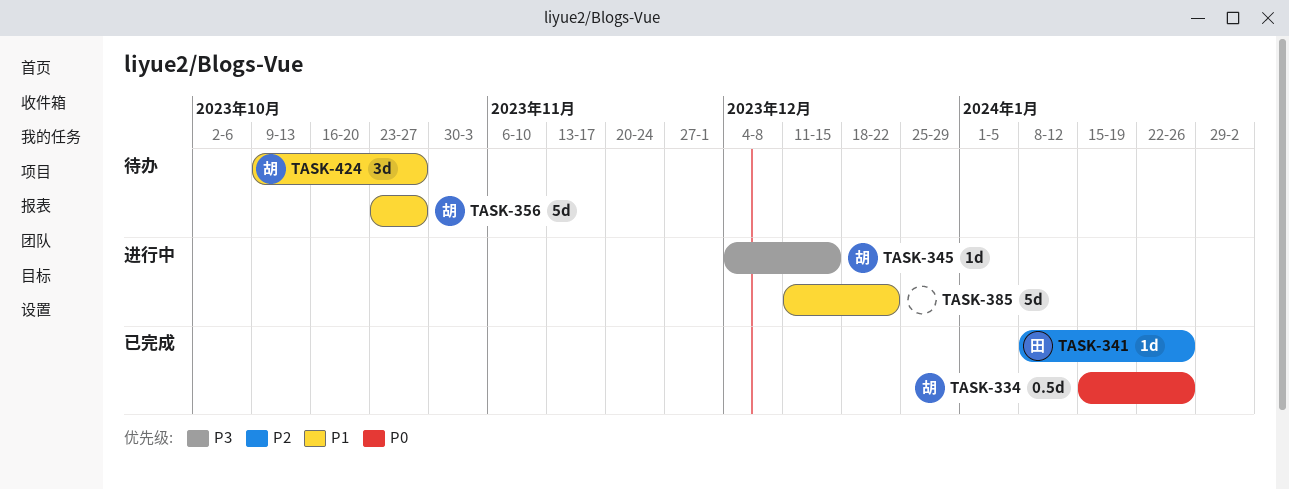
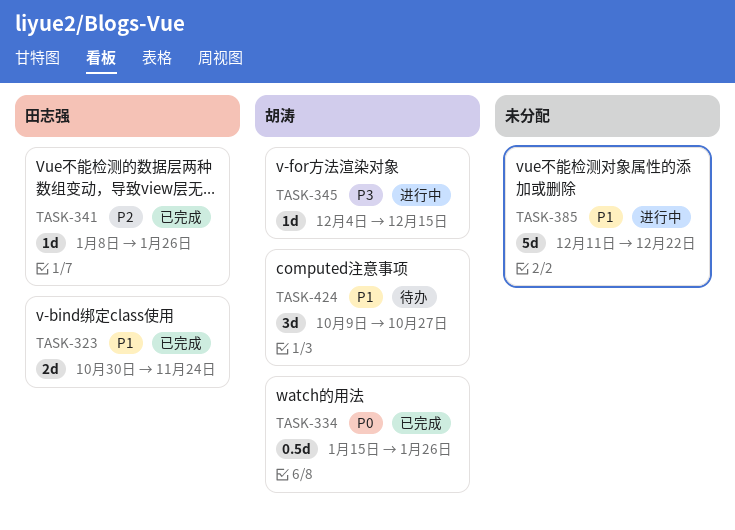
TASK-323: none -> present
TASK-356: present -> none

